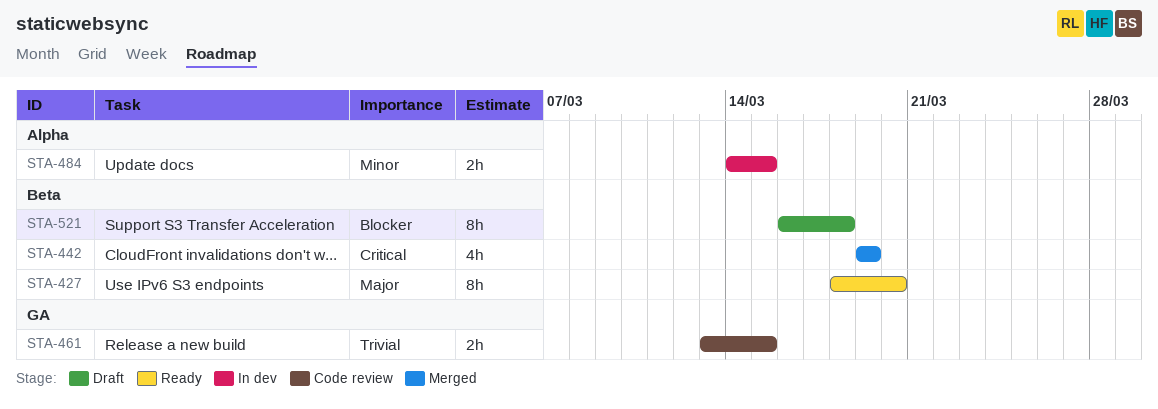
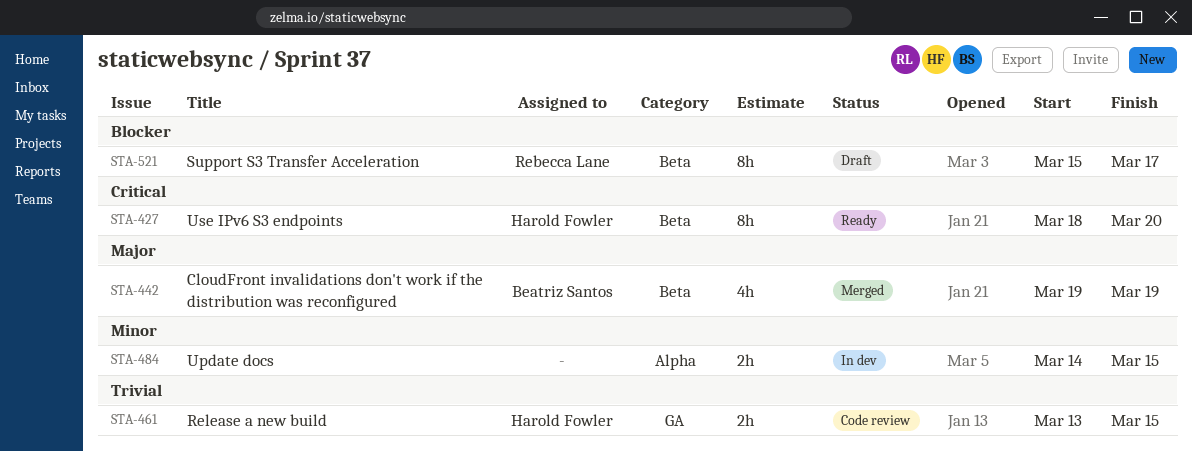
STA-427, priority: Major -> Critical
STA-442, priority: Critical -> Major
STA-521, start: Mar 16 -> Mar 15
STA-521, due: Mar 18 -> Mar 17

